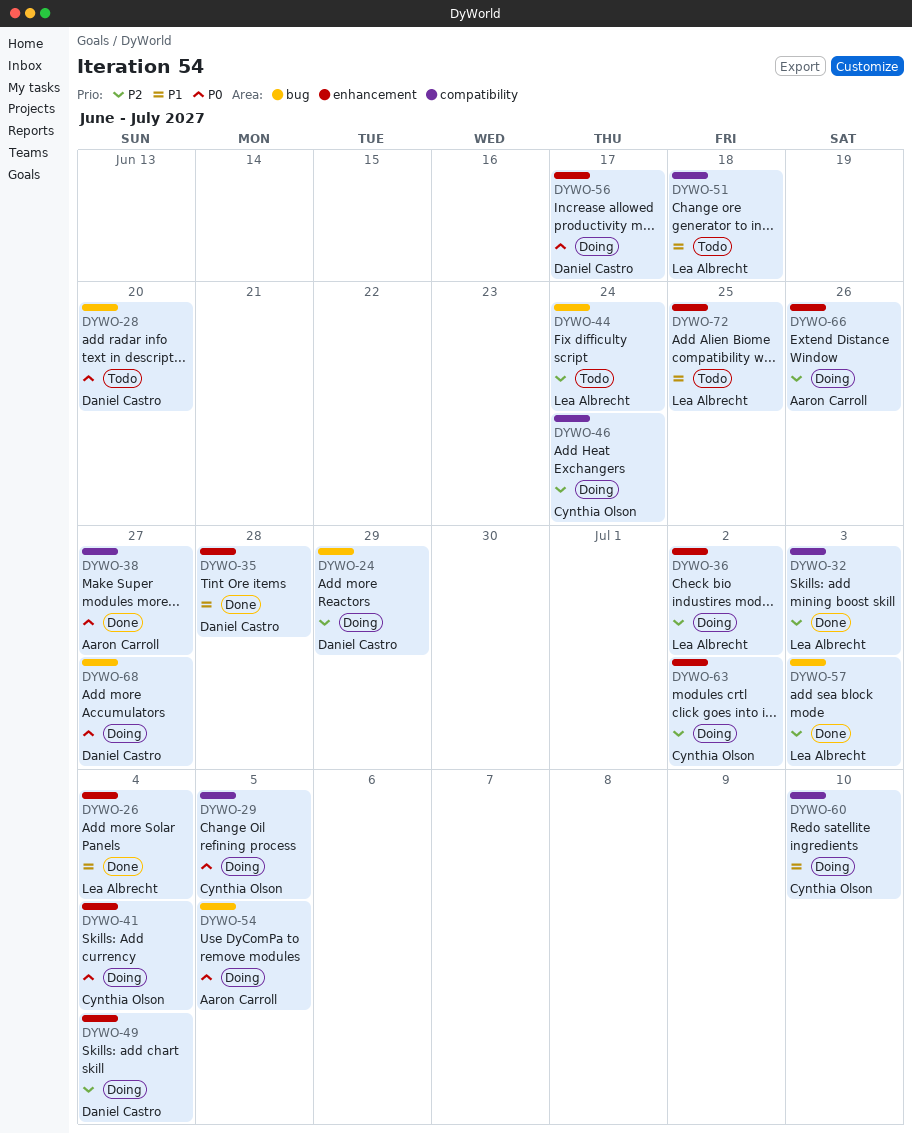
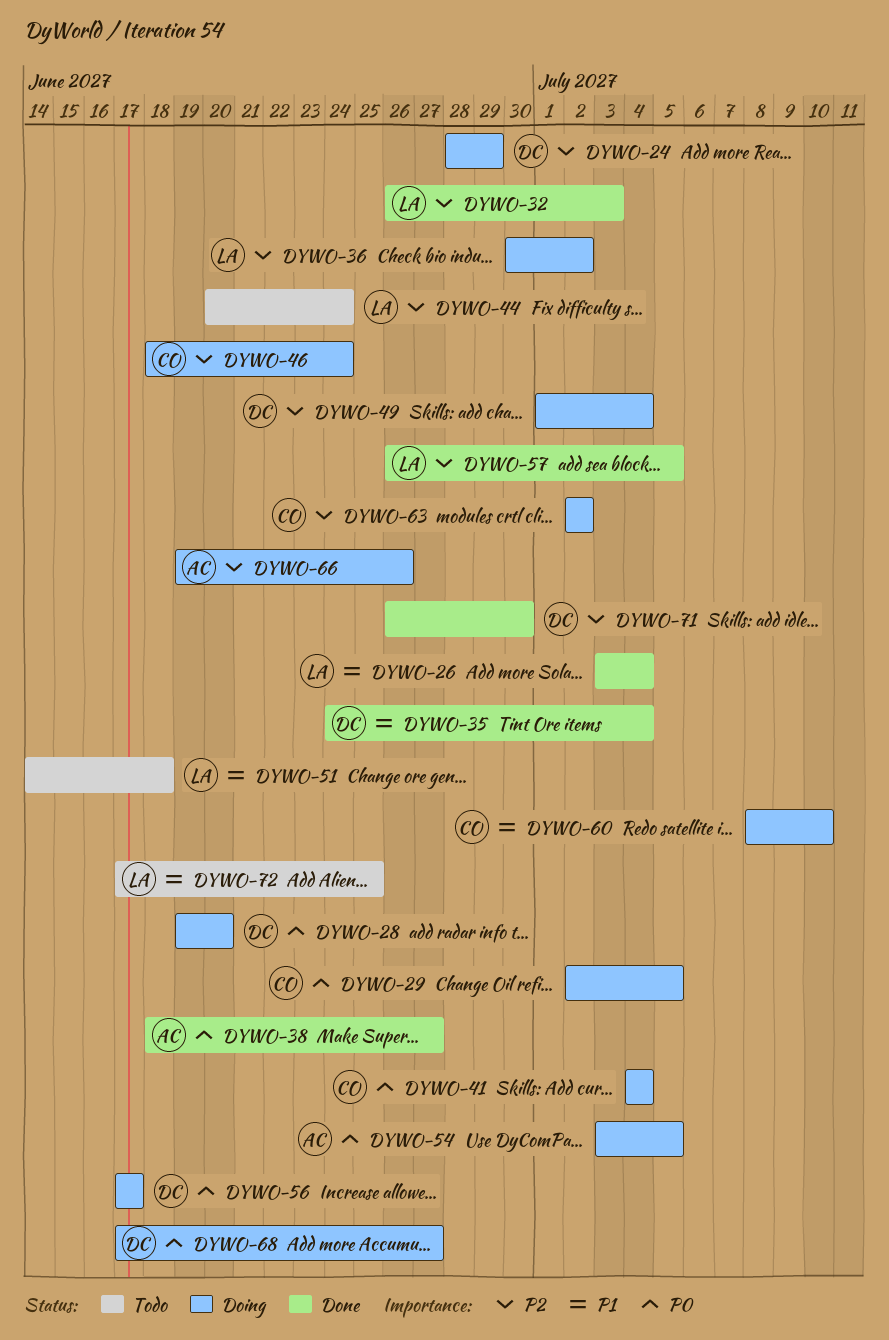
DYWO-28, status: Todo -> Doing
DYWO-35, due: Jun 28 -> Jul 4
DYWO-57, due: Jul 3 -> Jul 5
DYWO-71: none -> present

